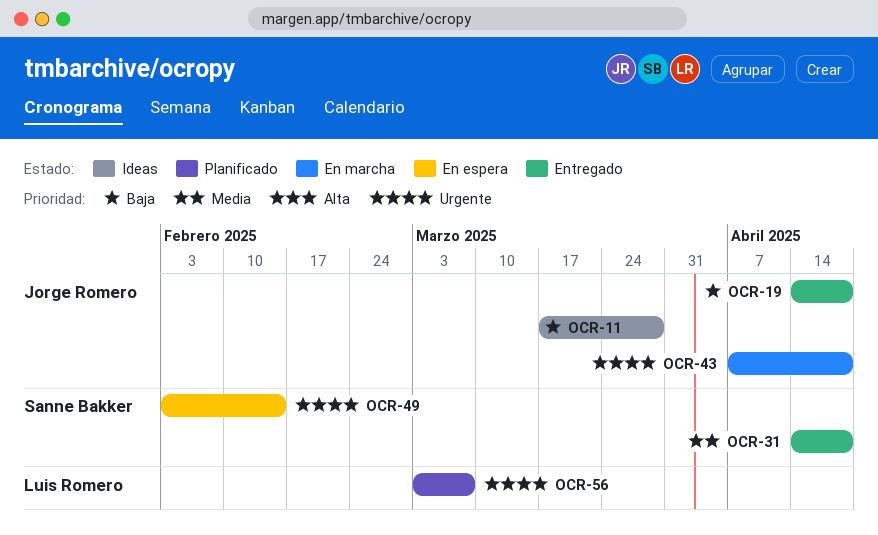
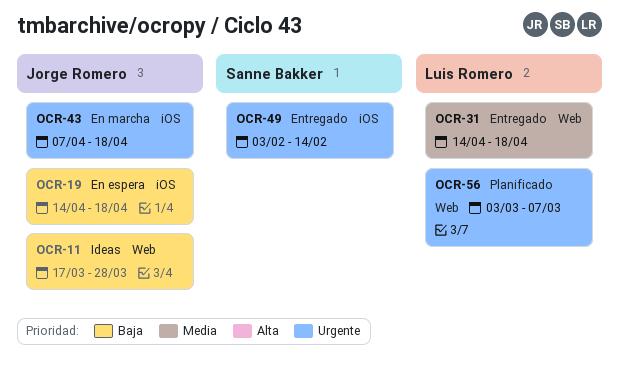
OCR-19, status: Entregado -> En espera
OCR-31, owner: Sanne Bakker -> Luis Romero
OCR-49, status: En espera -> Entregado

